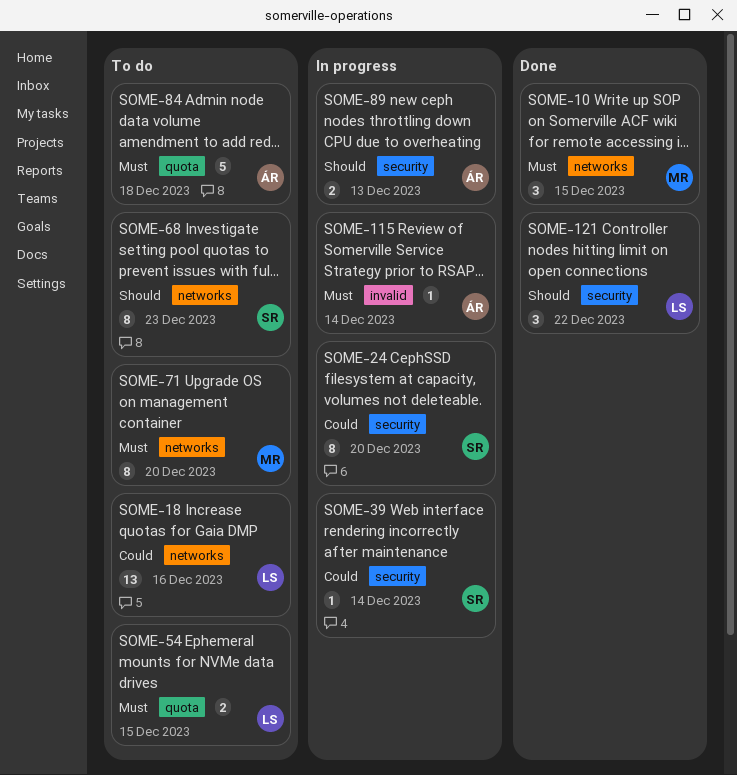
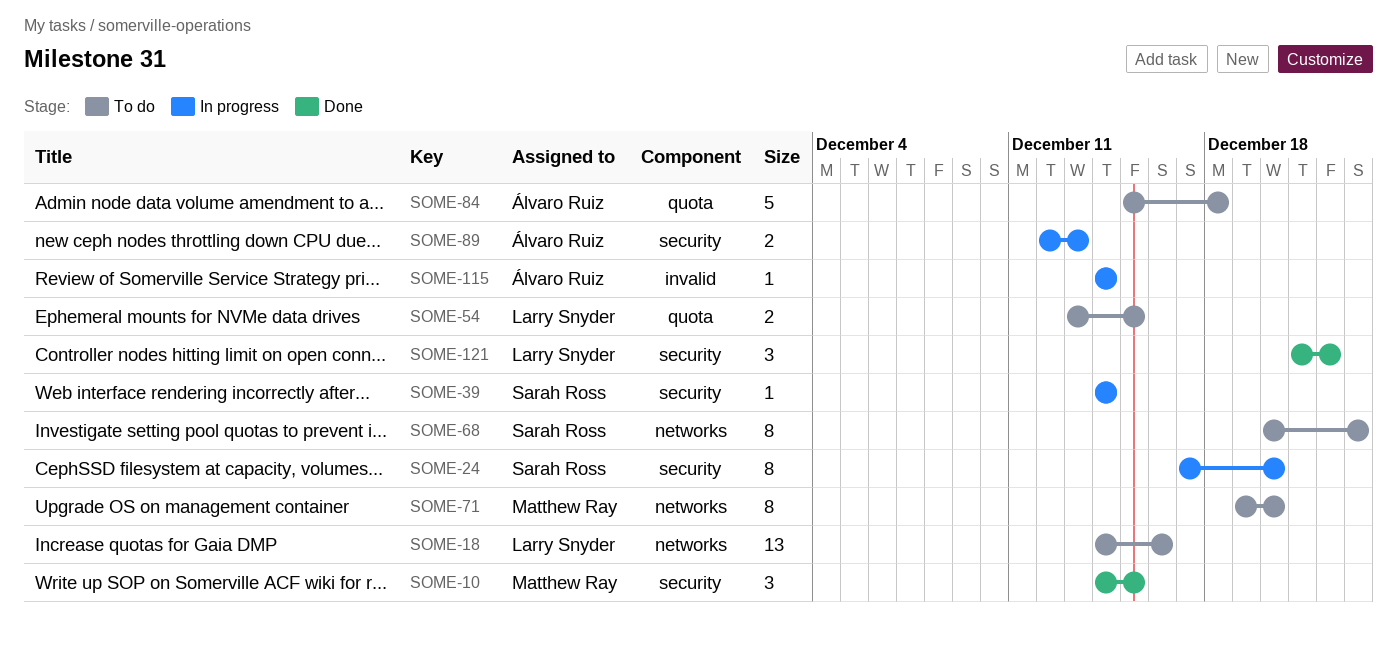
SOME-10, label: networks -> security

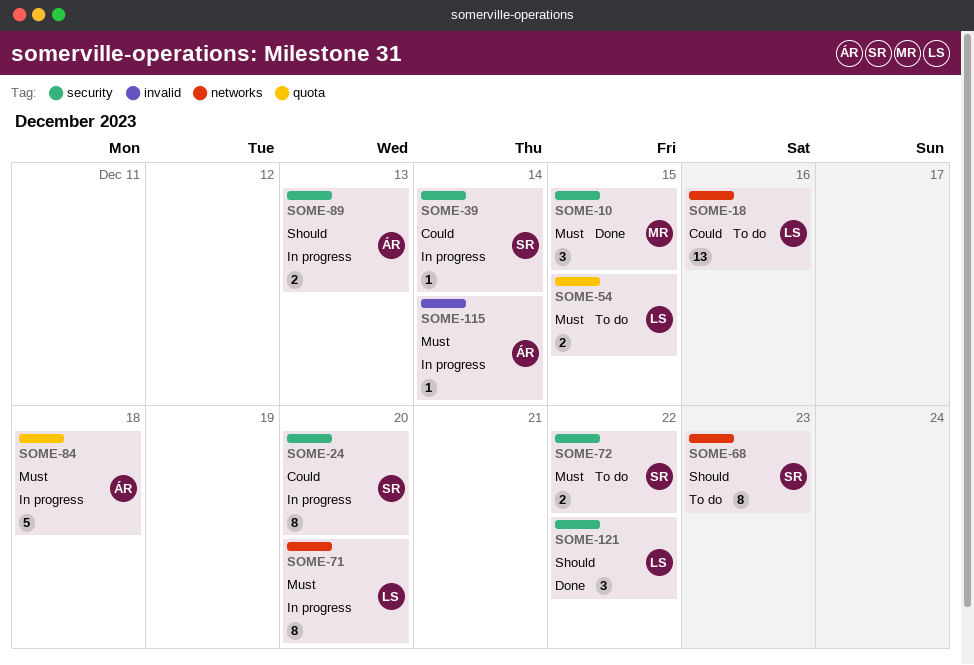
SOME-71, status: To do -> In progress
SOME-71, owner: Matthew Ray -> Larry Snyder
SOME-72: none -> present
SOME-84, status: To do -> In progress

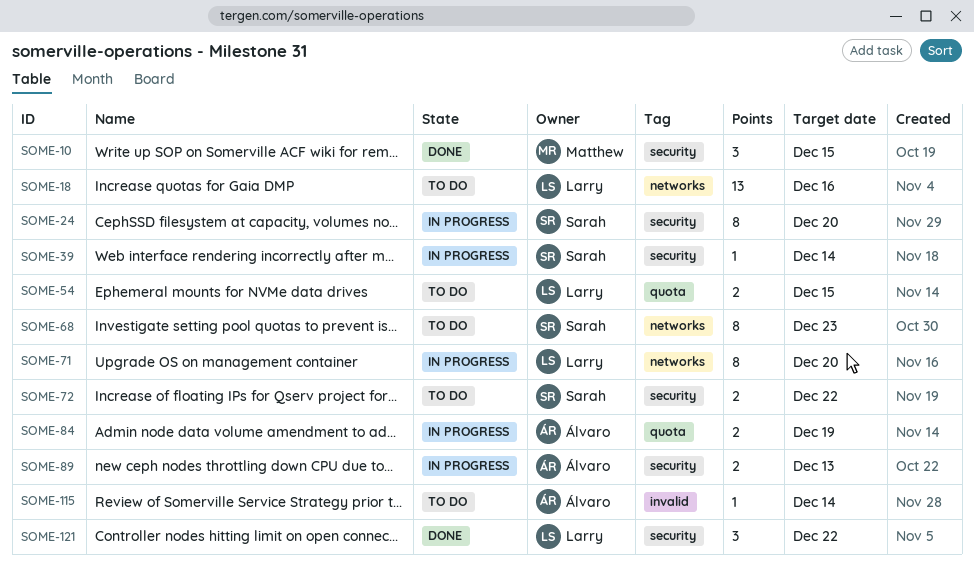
SOME-84, estimate: 5 -> 2
SOME-84, due: Dec 18 -> Dec 19
SOME-115, status: In progress -> To do

